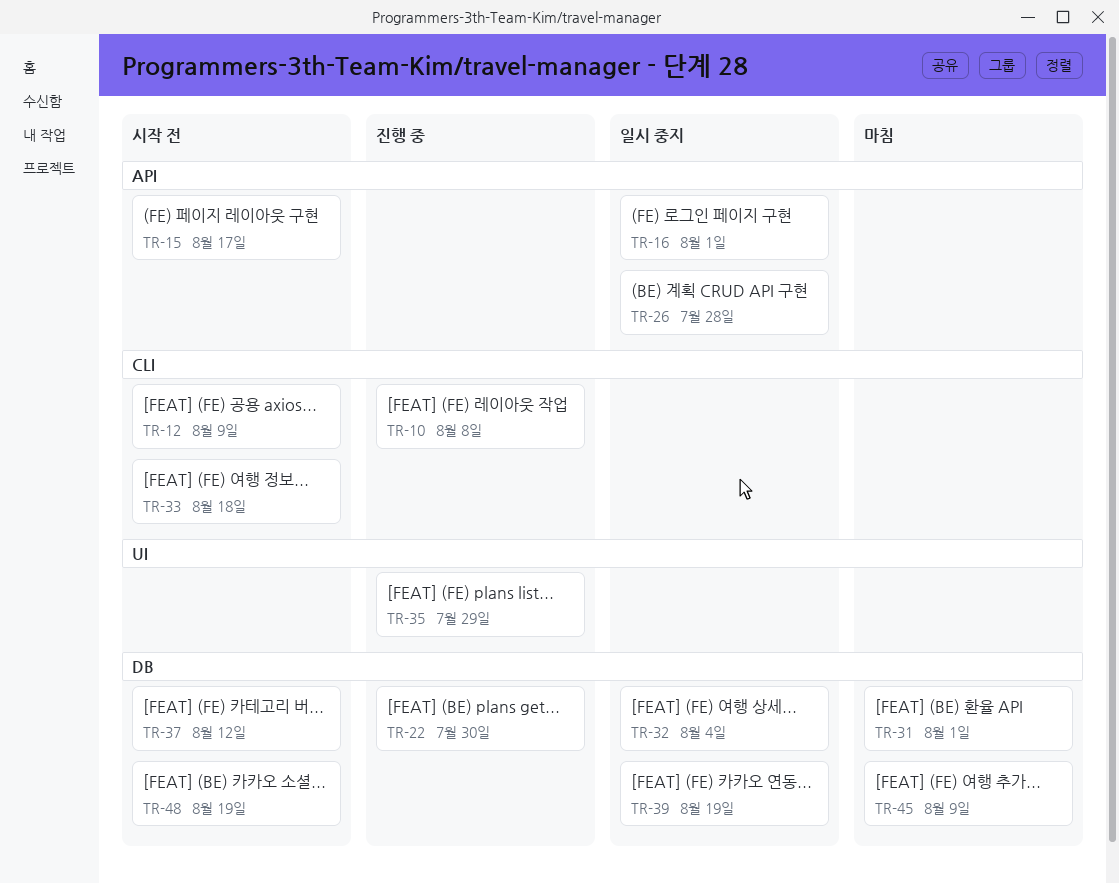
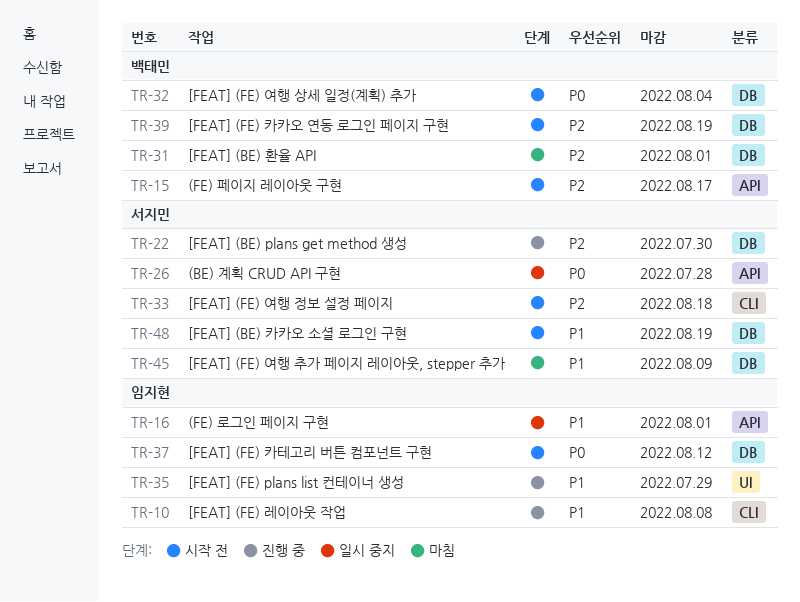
TR-12: present -> none
TR-32, status: 일시 중지 -> 시작 전
TR-39, status: 일시 중지 -> 시작 전

